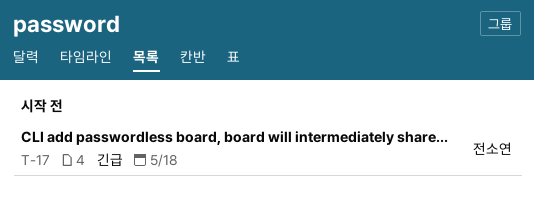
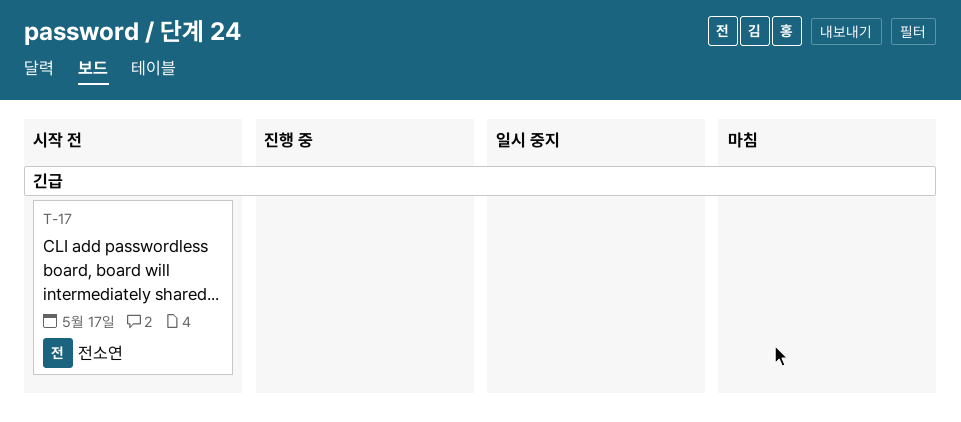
T-17, due: May 18 -> May 17

